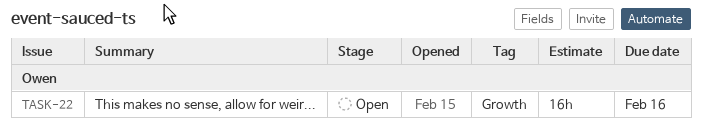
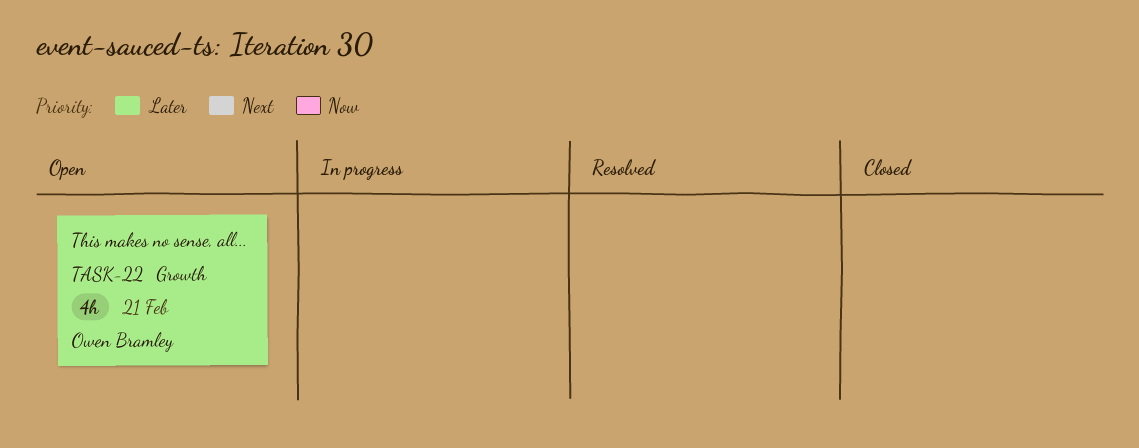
TASK-22, estimate: 16h -> 4h
TASK-22, due: Feb 16 -> Feb 21

